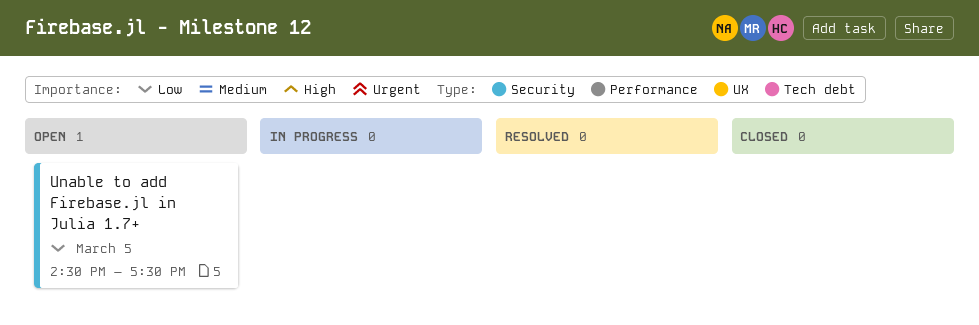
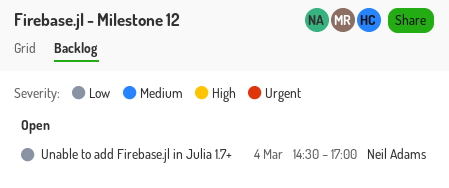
Unable to add Firebase.jl in Julia 1.7+, day: Mar 5 -> Mar 4
Unable to add Firebase.jl in Julia 1.7+, ends: 17:30 -> 17:00

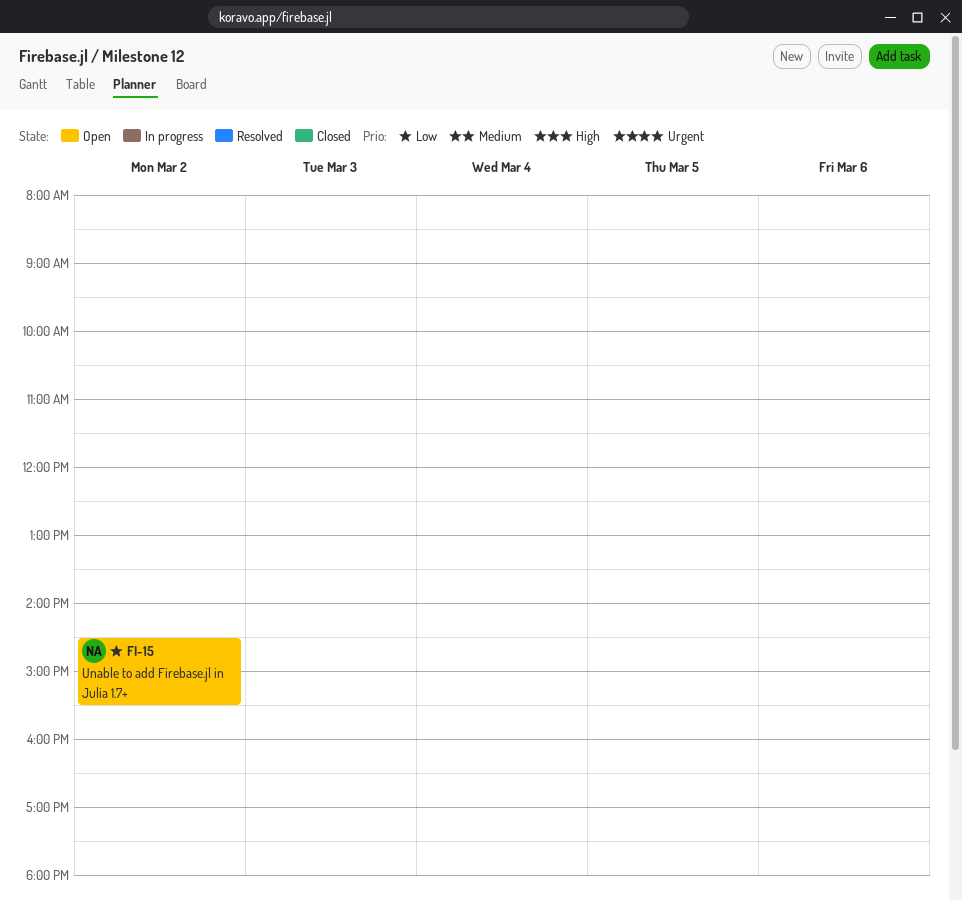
Unable to add Firebase.jl in Julia 1.7+, day: Mar 4 -> Mar 2
Unable to add Firebase.jl in Julia 1.7+, ends: 17:00 -> 15:30

